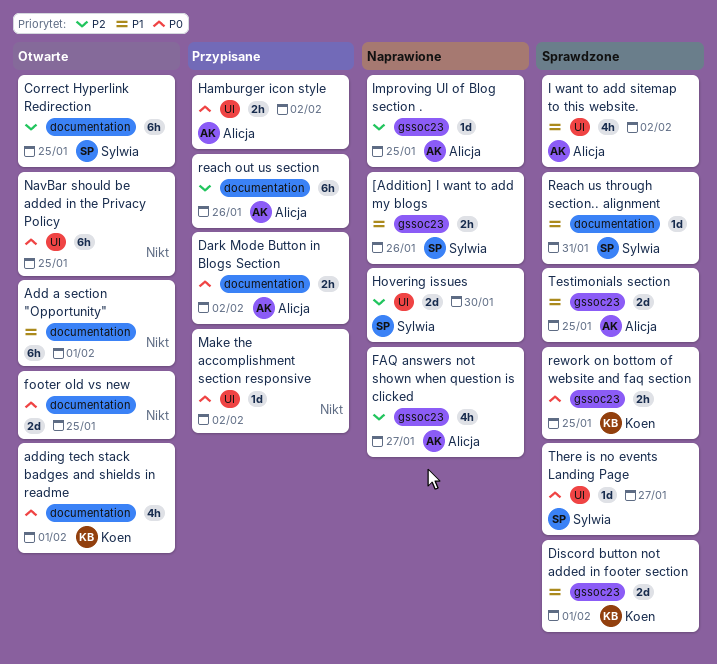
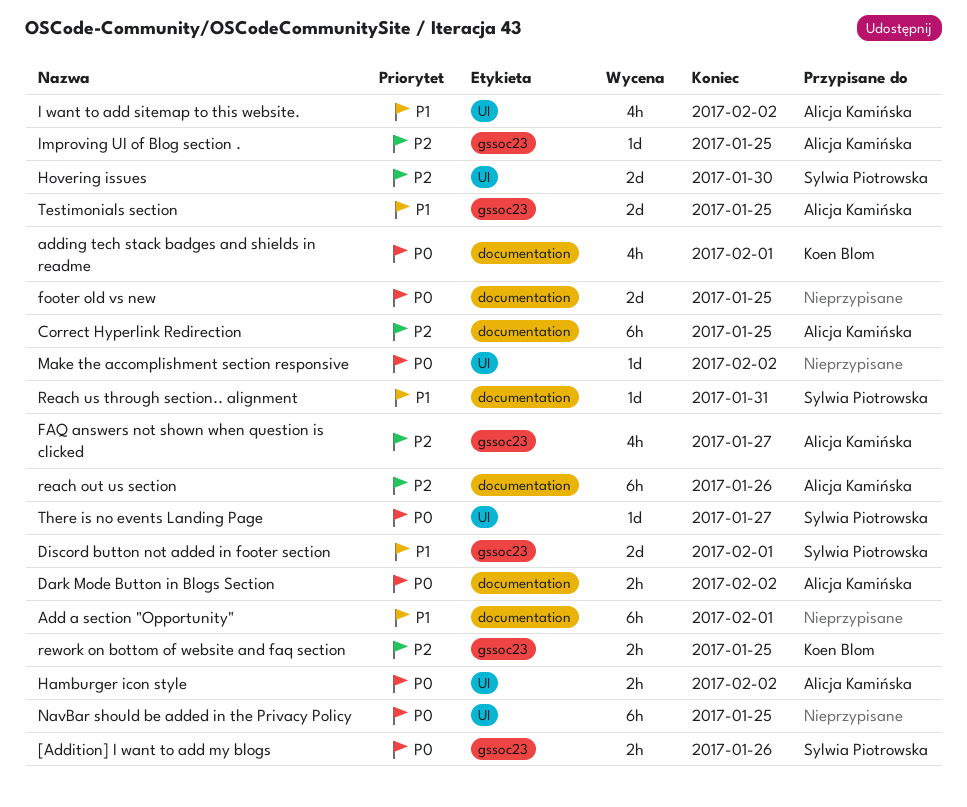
[Addition] I want to add my blogs, priority: P1 -> P0
Correct Hyperlink Redirection, owner: Sylwia Piotrowska -> Alicja Kamińska
Discord button not added in footer section, owner: Koen Blom -> Sylwia Piotrowska
rework on bottom of website and faq section, priority: P0 -> P2

